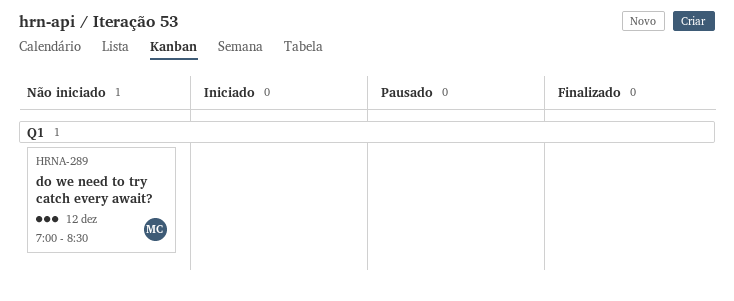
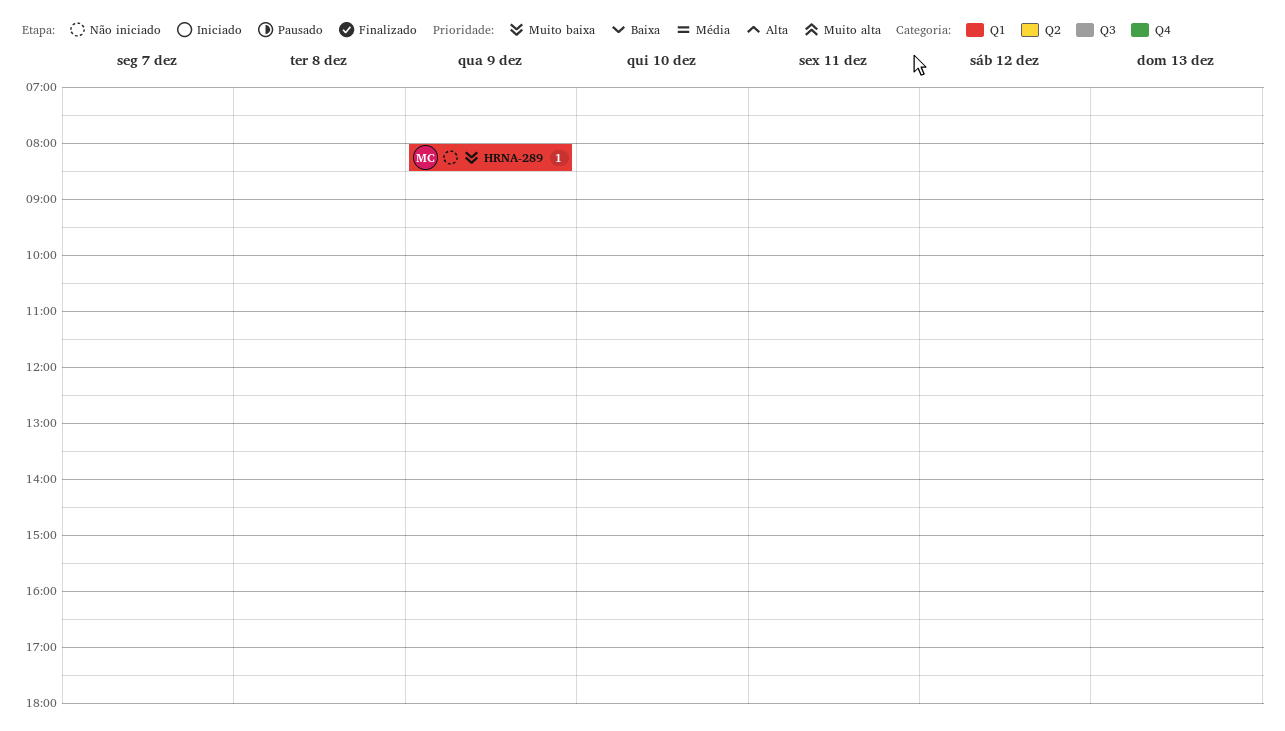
HRNA-289, estimate: 3 -> 1
HRNA-289, day: Dec 12 -> Dec 9
HRNA-289, begins: 07:00 -> 08:00

